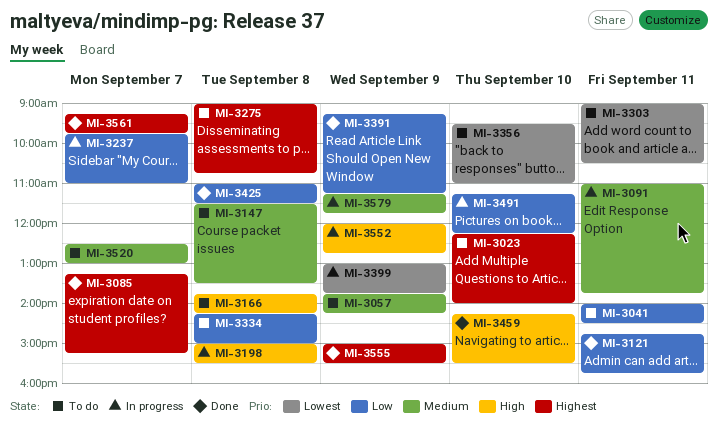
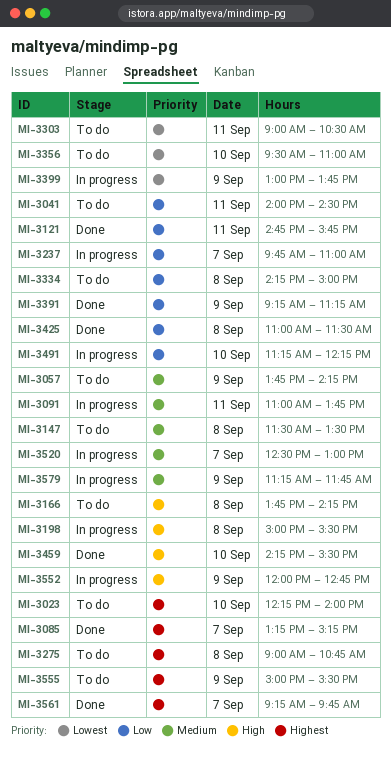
MI-3520, status: To do -> In progress
MI-3555, status: Done -> To do

